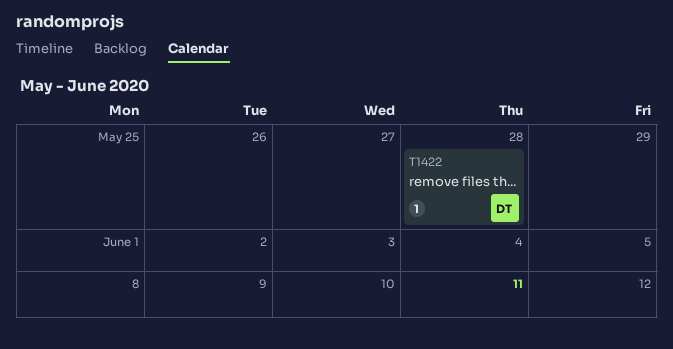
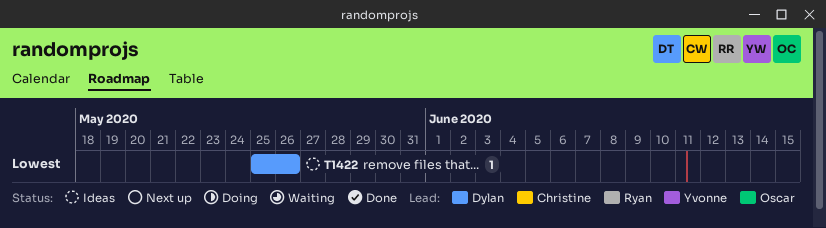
T1422, due: May 28 -> May 26

